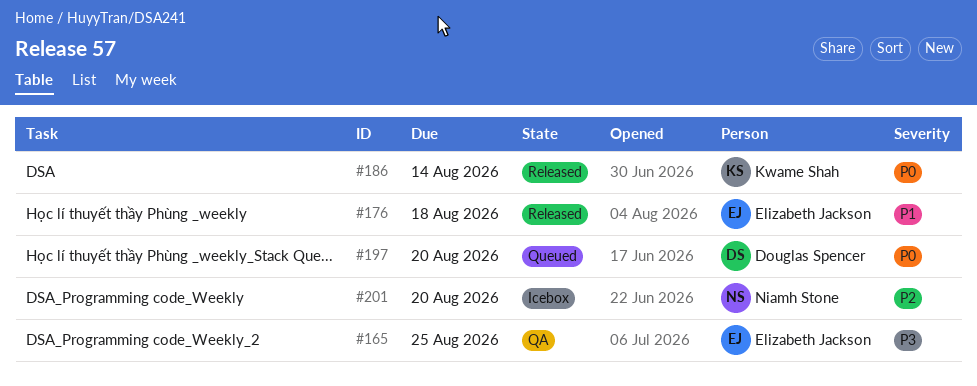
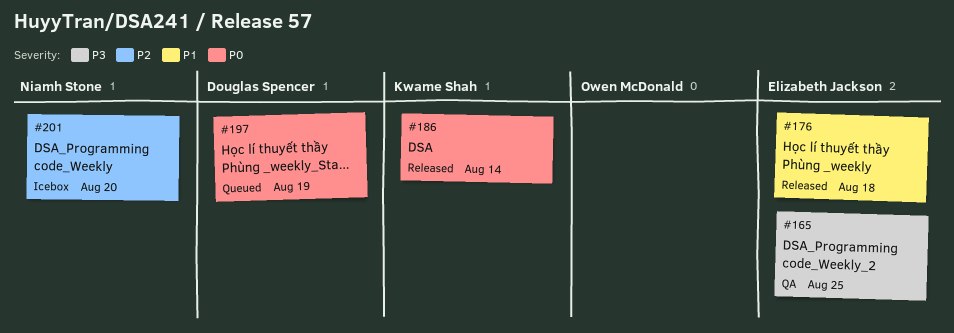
#197, due: Aug 20 -> Aug 19

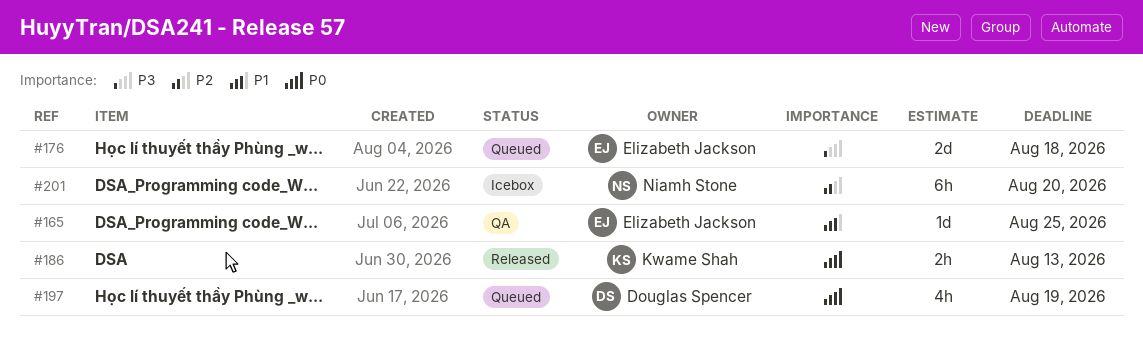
#165, priority: P3 -> P1
#176, status: Released -> Queued
#176, priority: P1 -> P3
#186, due: Aug 14 -> Aug 13

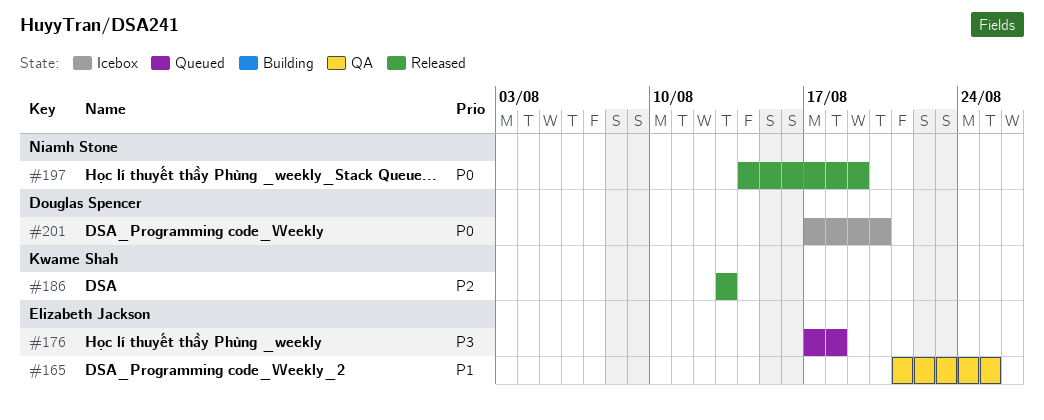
#186, priority: P0 -> P2
#197, status: Queued -> Released
#197, owner: Douglas Spencer -> Niamh Stone
#201, owner: Niamh Stone -> Douglas Spencer
#201, priority: P2 -> P0

